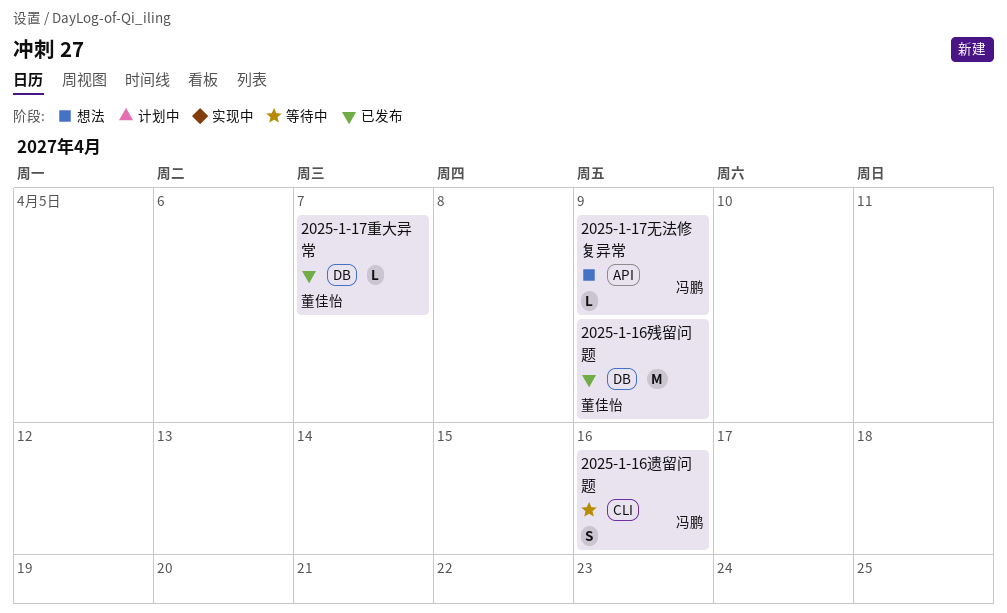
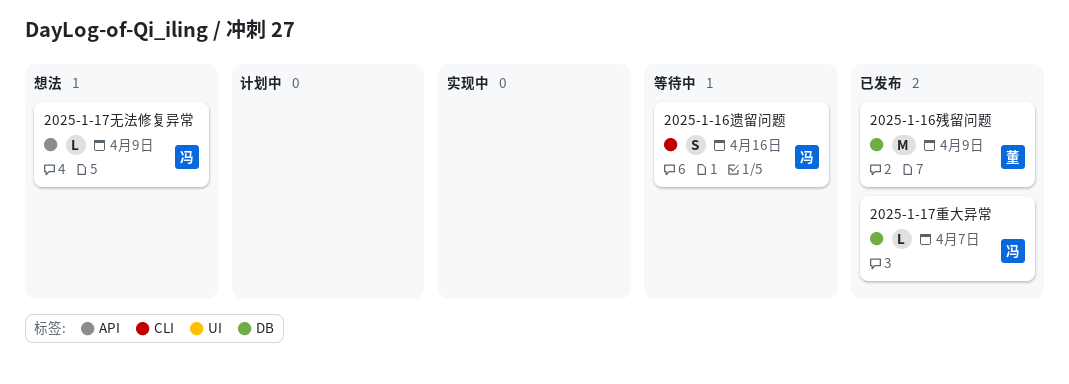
2025-1-17重大异常, owner: 董佳怡 -> 冯鹏

